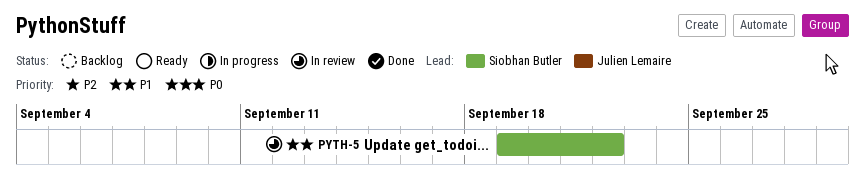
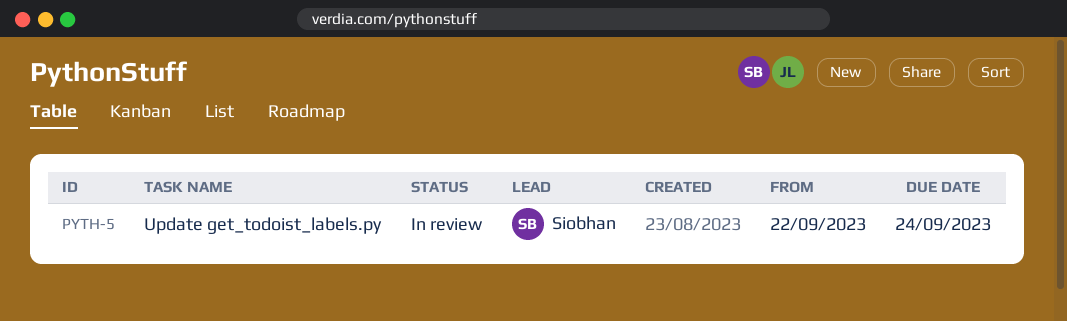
PYTH-5, start: Sep 19 -> Sep 22
PYTH-5, due: Sep 22 -> Sep 24

